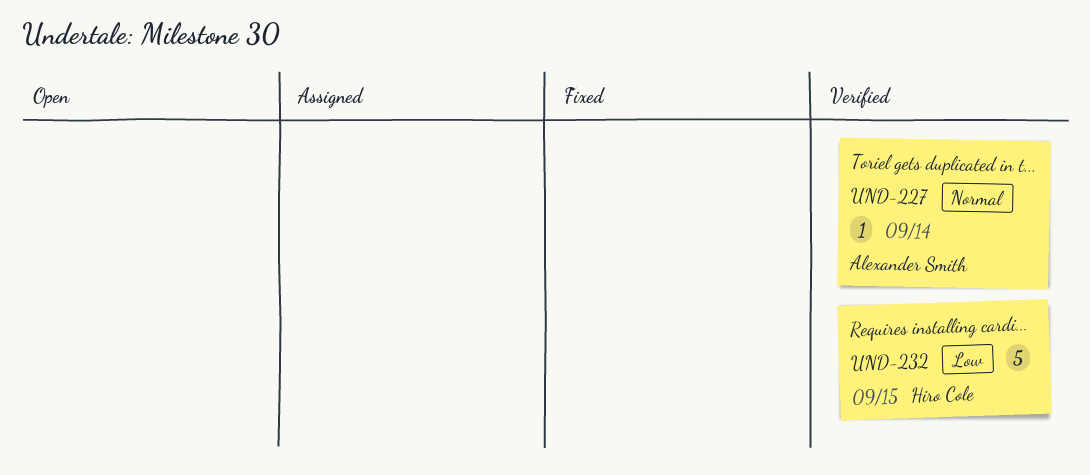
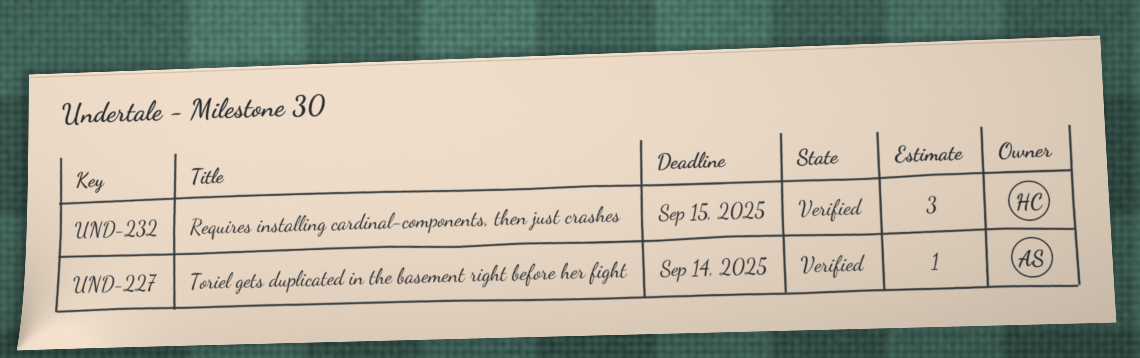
UND-232, estimate: 5 -> 3

